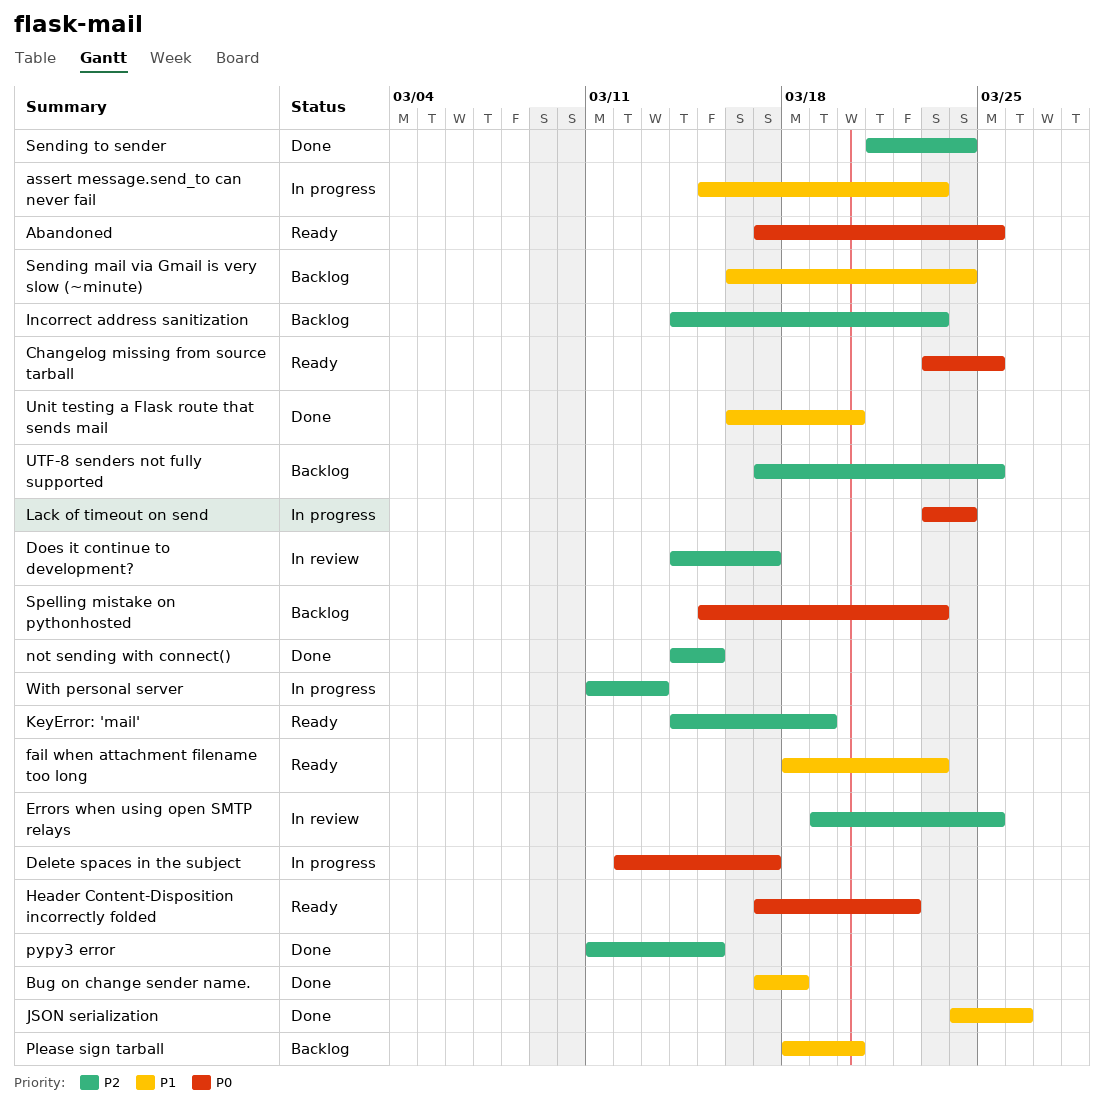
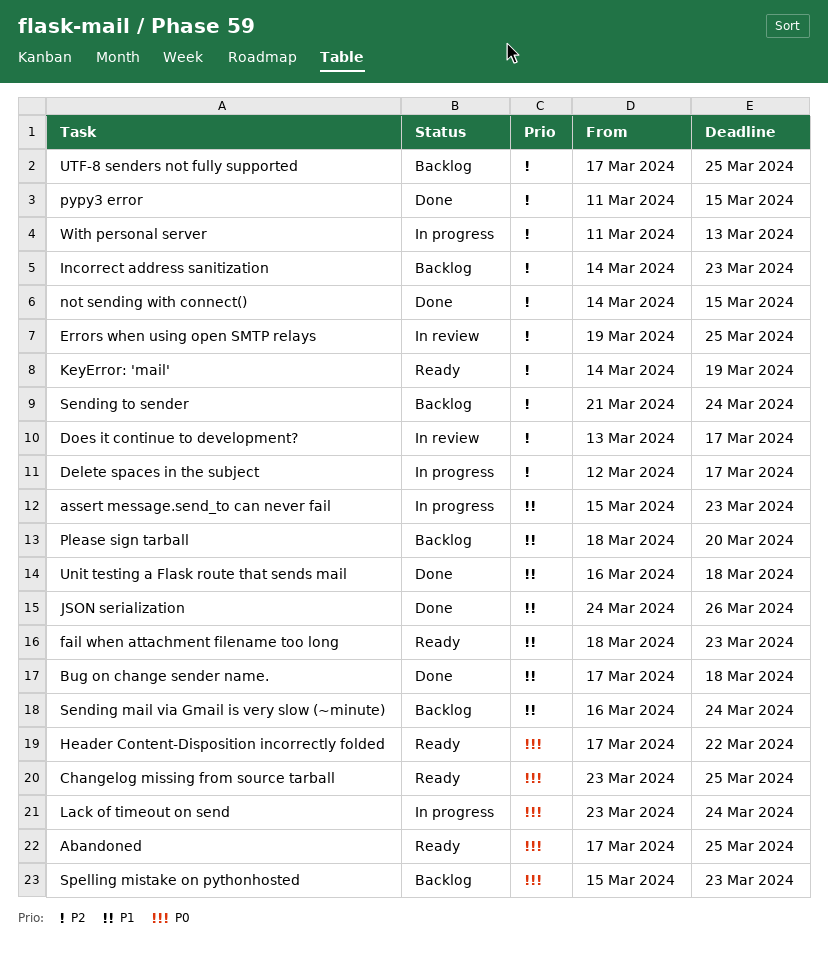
Delete spaces in the subject, priority: P0 -> P2
Does it continue to development?, start: Mar 14 -> Mar 13
Sending to sender, status: Done -> Backlog
Unit testing a Flask route that sends mail, due: Mar 20 -> Mar 18

